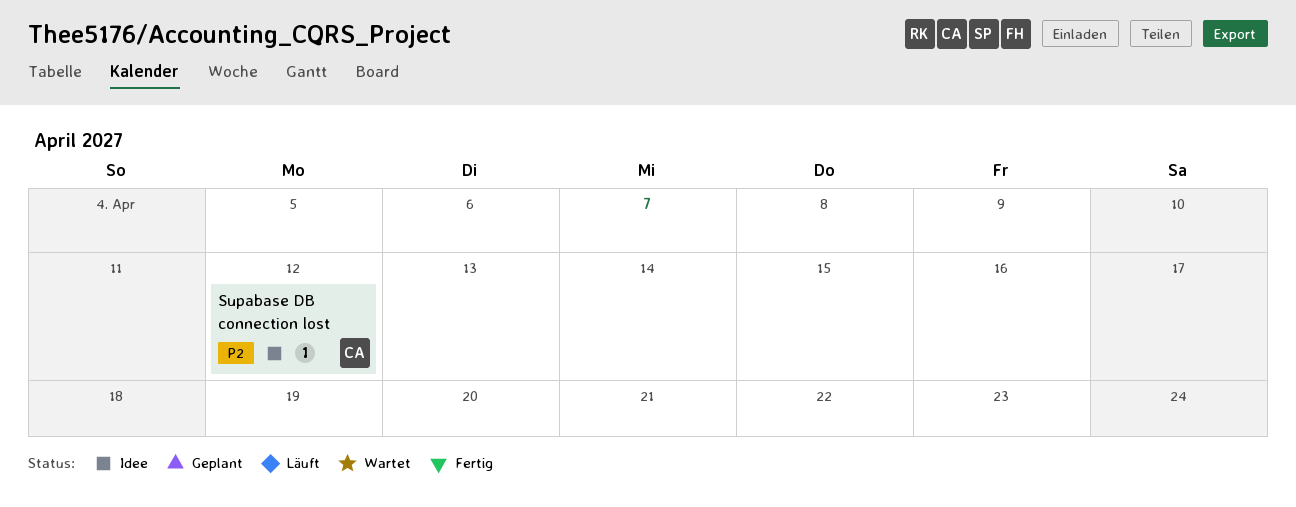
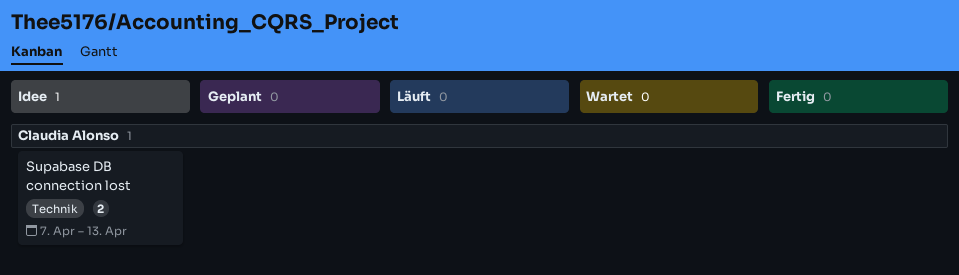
Supabase DB connection lost, estimate: 1 -> 2
Supabase DB connection lost, due: Apr 12 -> Apr 13

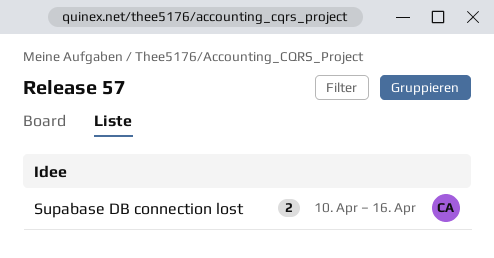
Supabase DB connection lost, start: Apr 7 -> Apr 10
Supabase DB connection lost, due: Apr 13 -> Apr 16

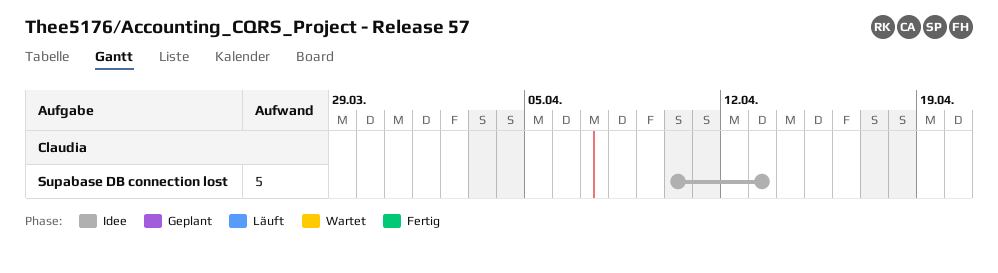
Supabase DB connection lost, estimate: 2 -> 5
Supabase DB connection lost, due: Apr 16 -> Apr 13

